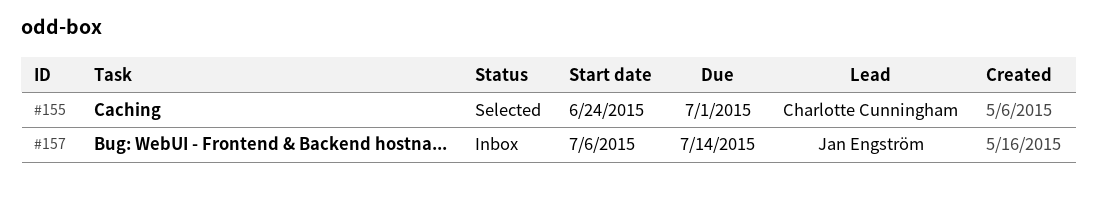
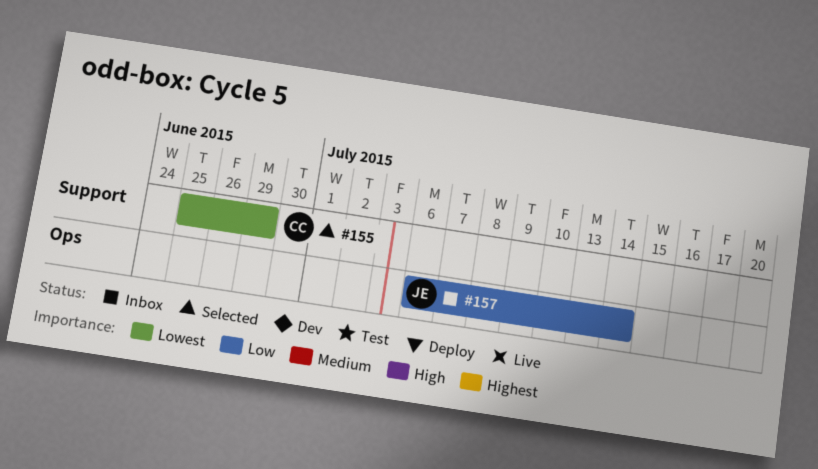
#155, start: Jun 24 -> Jun 25
#155, due: Jul 1 -> Jun 29

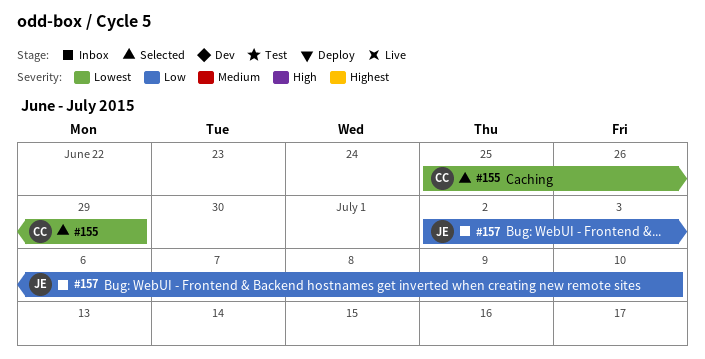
#157, start: Jul 6 -> Jul 2
#157, due: Jul 14 -> Jul 10

